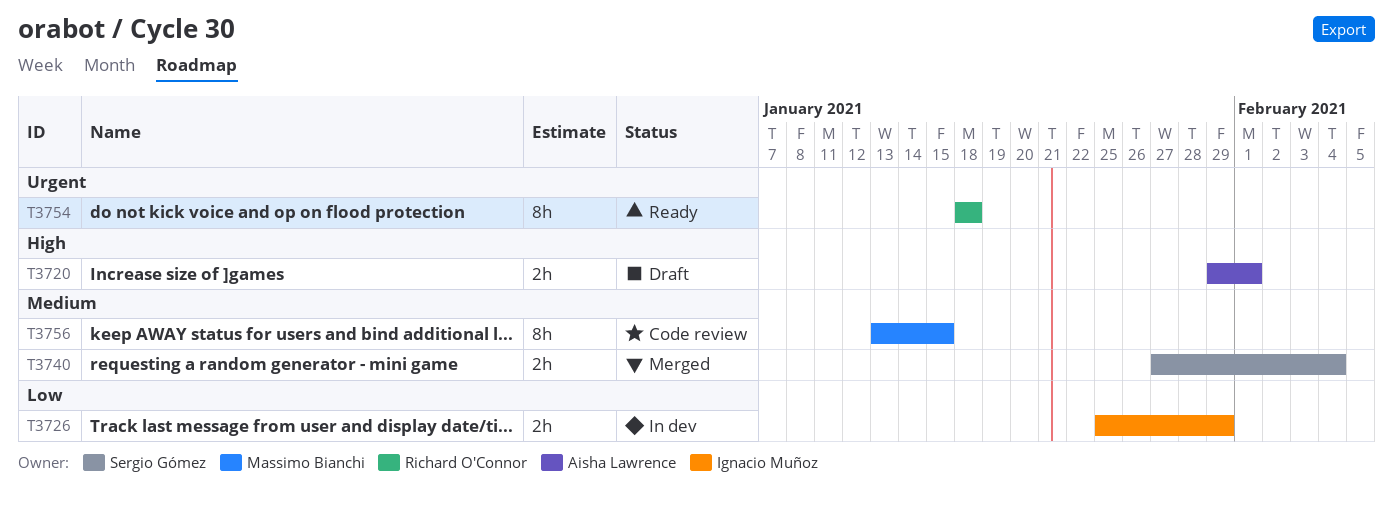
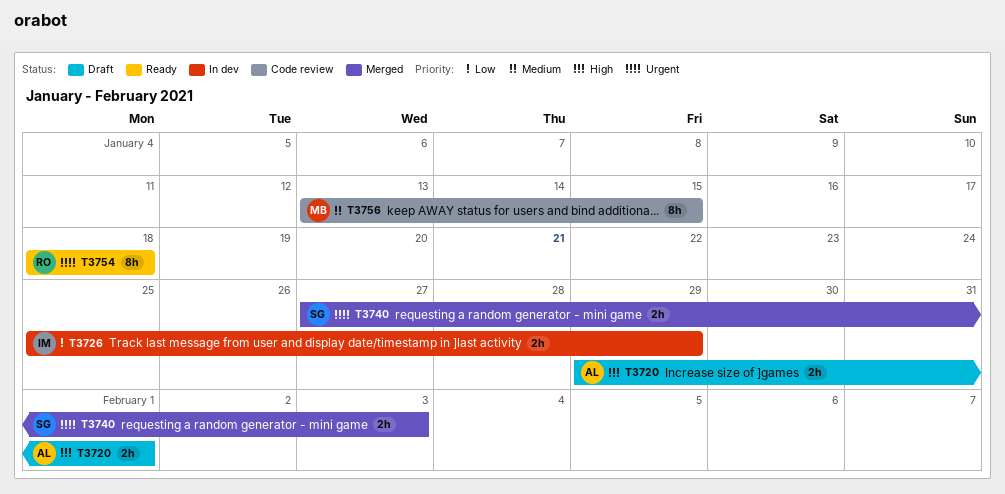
T3740, priority: Medium -> Urgent
T3740, due: Feb 4 -> Feb 3

